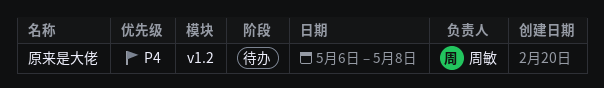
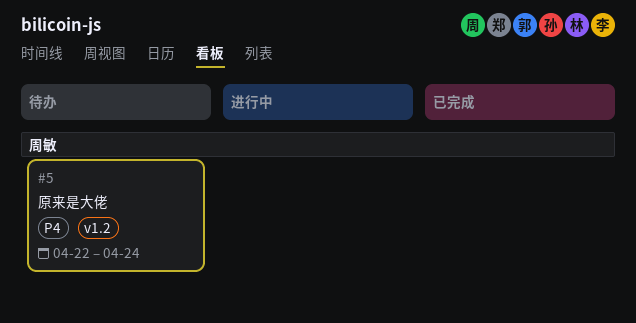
原来是大佬, start: May 6 -> Apr 22
原来是大佬, due: May 8 -> Apr 24

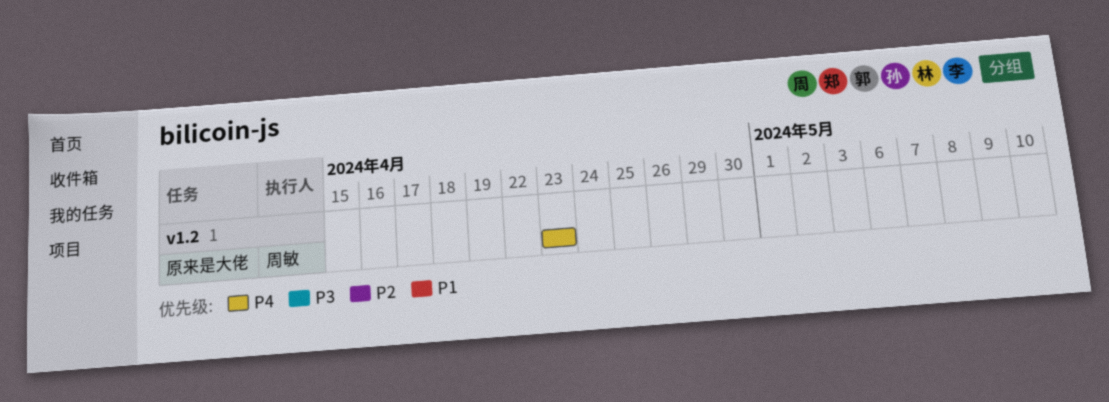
原来是大佬, start: Apr 22 -> Apr 23
原来是大佬, due: Apr 24 -> Apr 23

